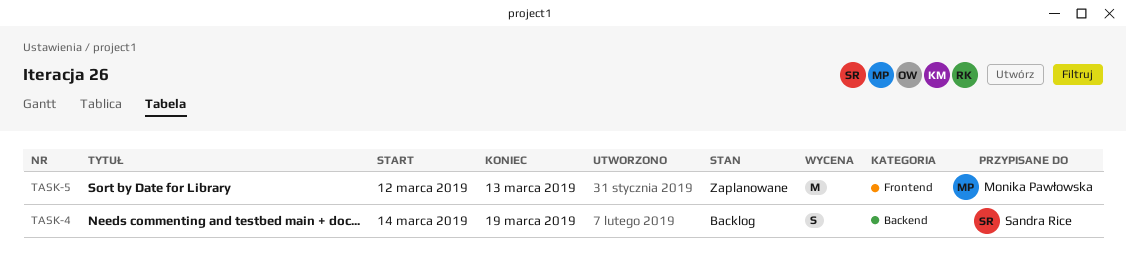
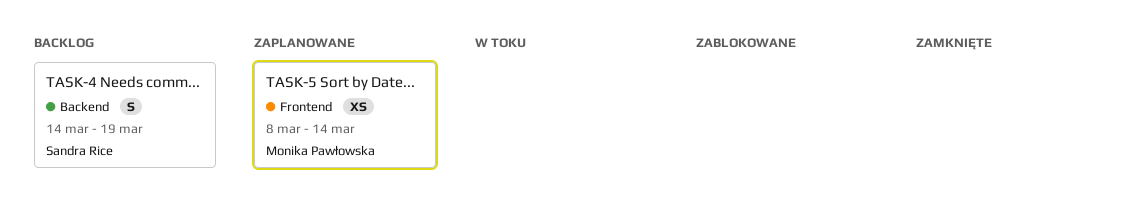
TASK-5, estimate: M -> XS
TASK-5, start: Mar 12 -> Mar 8
TASK-5, due: Mar 13 -> Mar 14

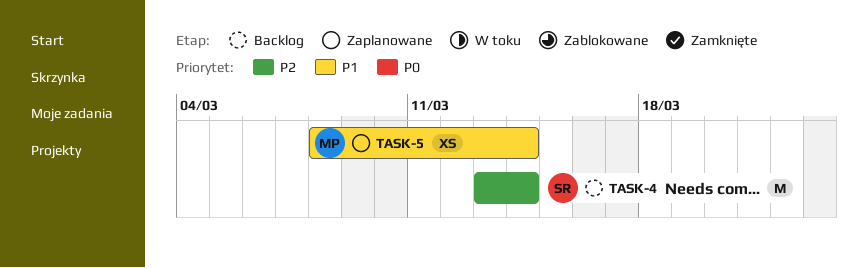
TASK-4, estimate: S -> M
TASK-4, start: Mar 14 -> Mar 13
TASK-4, due: Mar 19 -> Mar 14

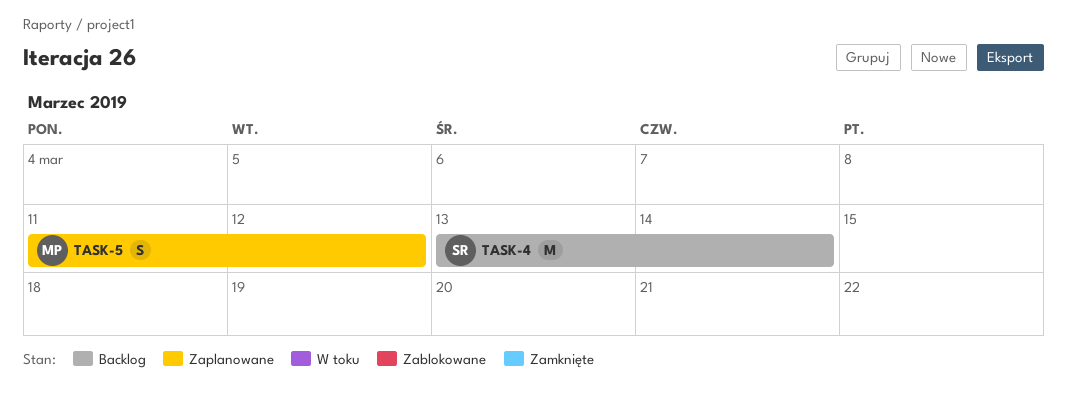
TASK-5, estimate: XS -> S
TASK-5, start: Mar 8 -> Mar 11
TASK-5, due: Mar 14 -> Mar 12

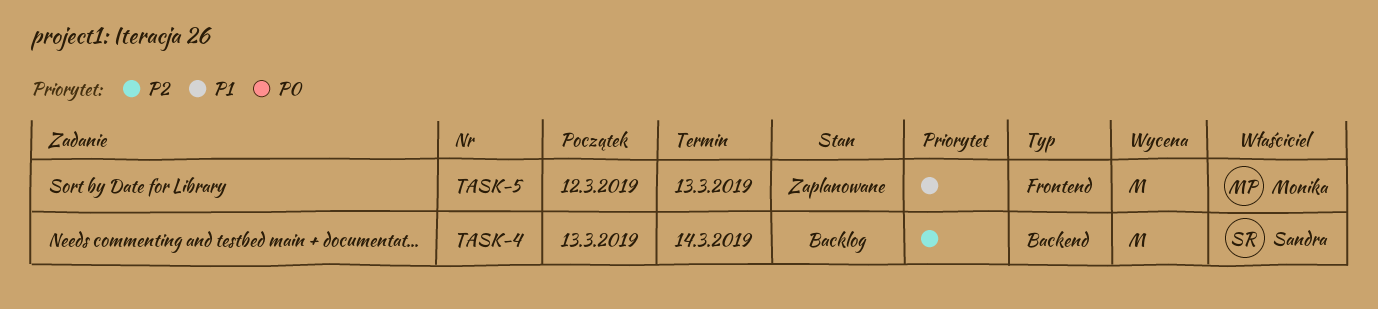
TASK-5, estimate: S -> M
TASK-5, start: Mar 11 -> Mar 12
TASK-5, due: Mar 12 -> Mar 13

